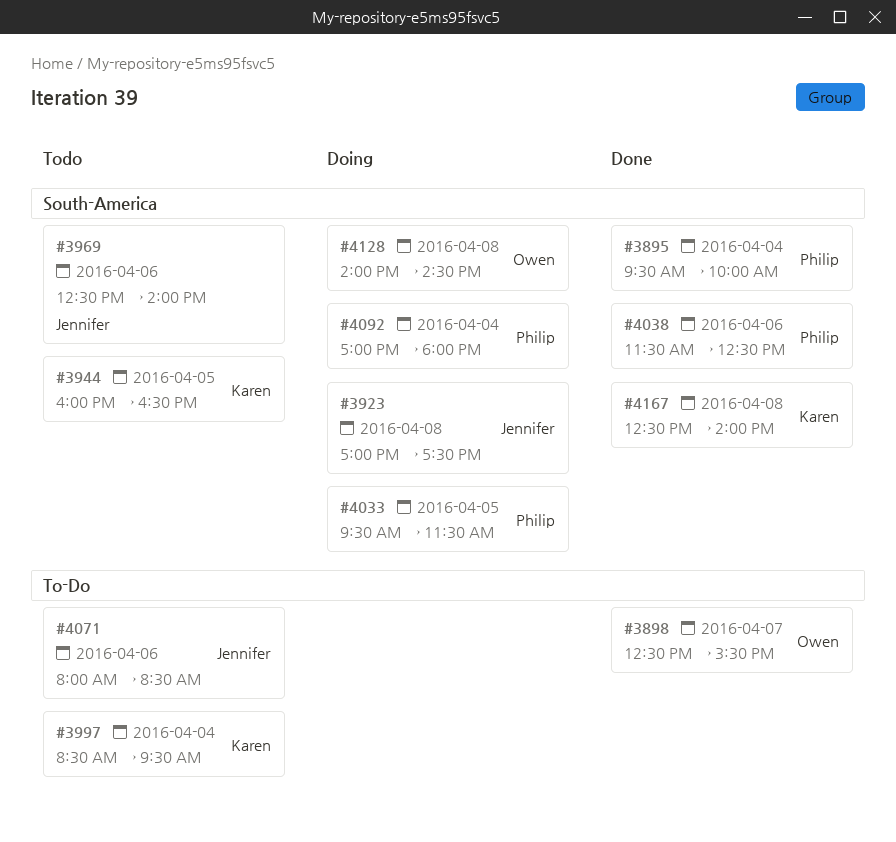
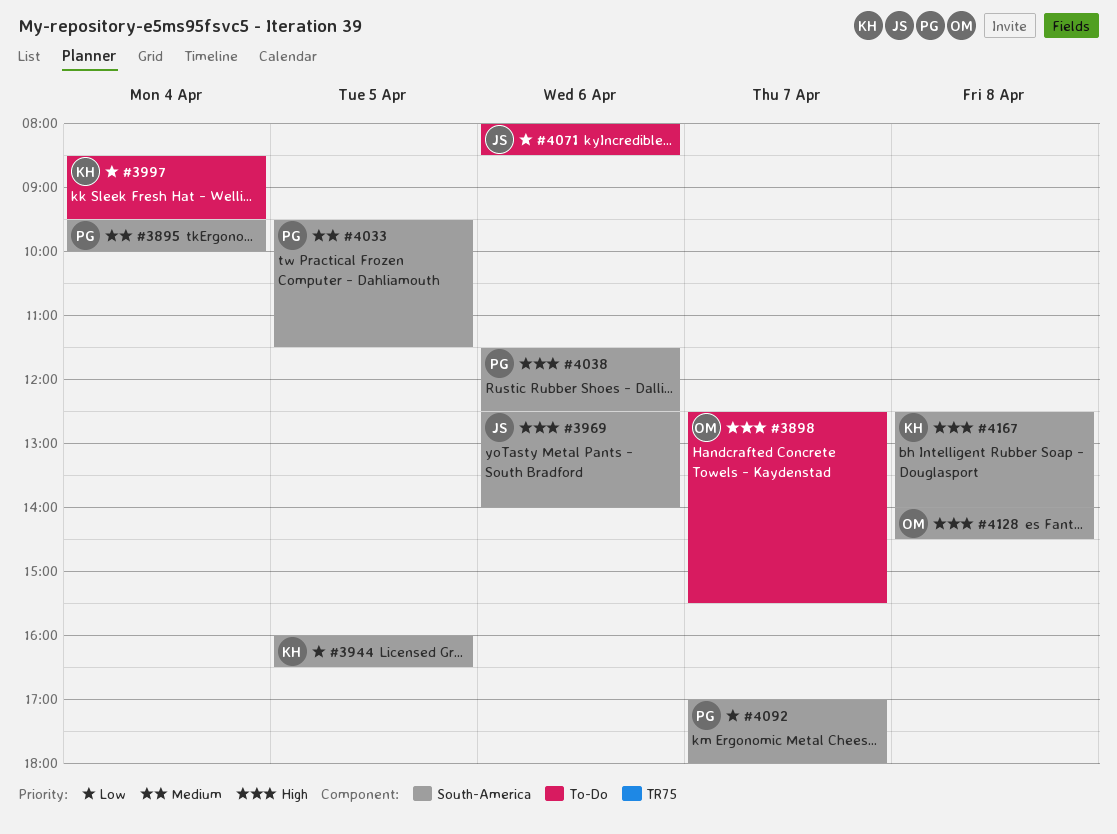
#3923: present -> none
#4092, day: Apr 4 -> Apr 7

